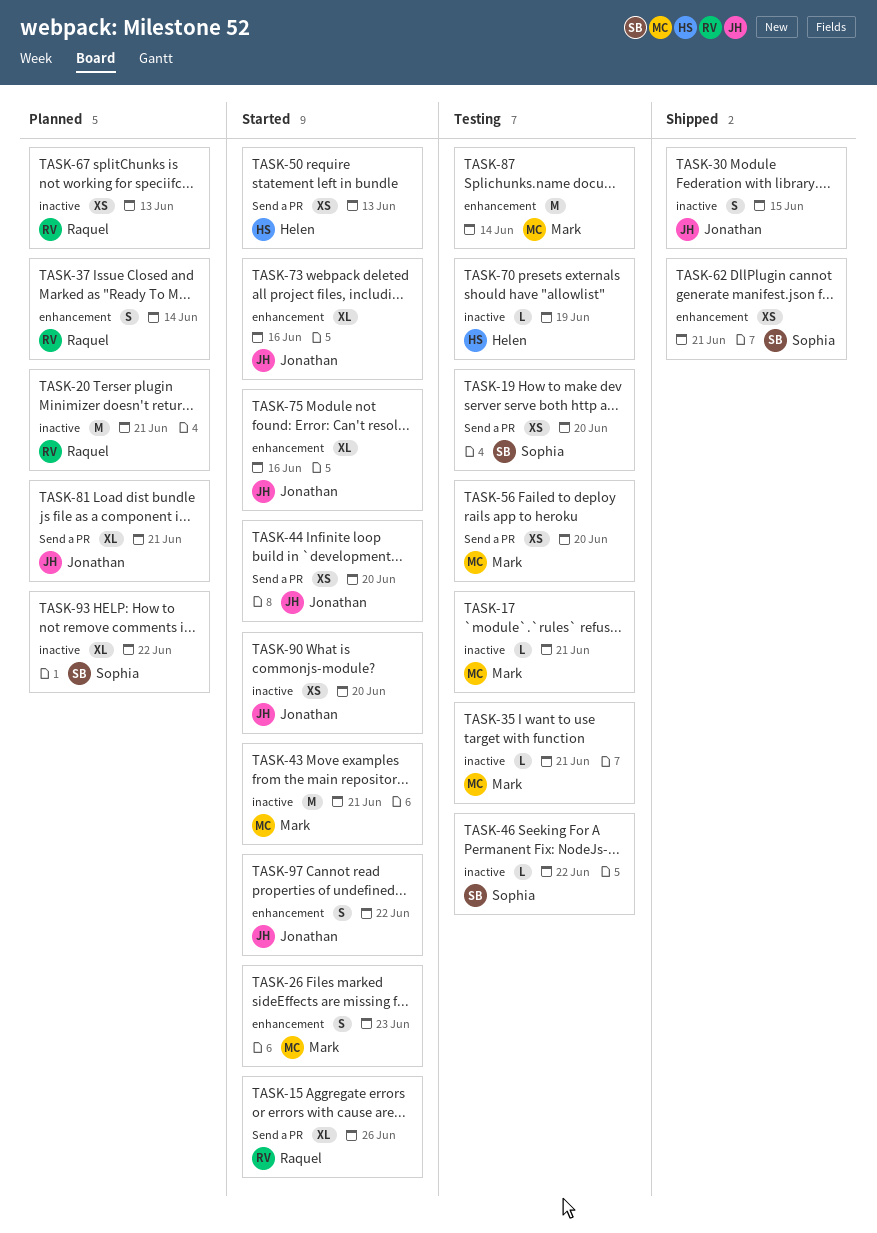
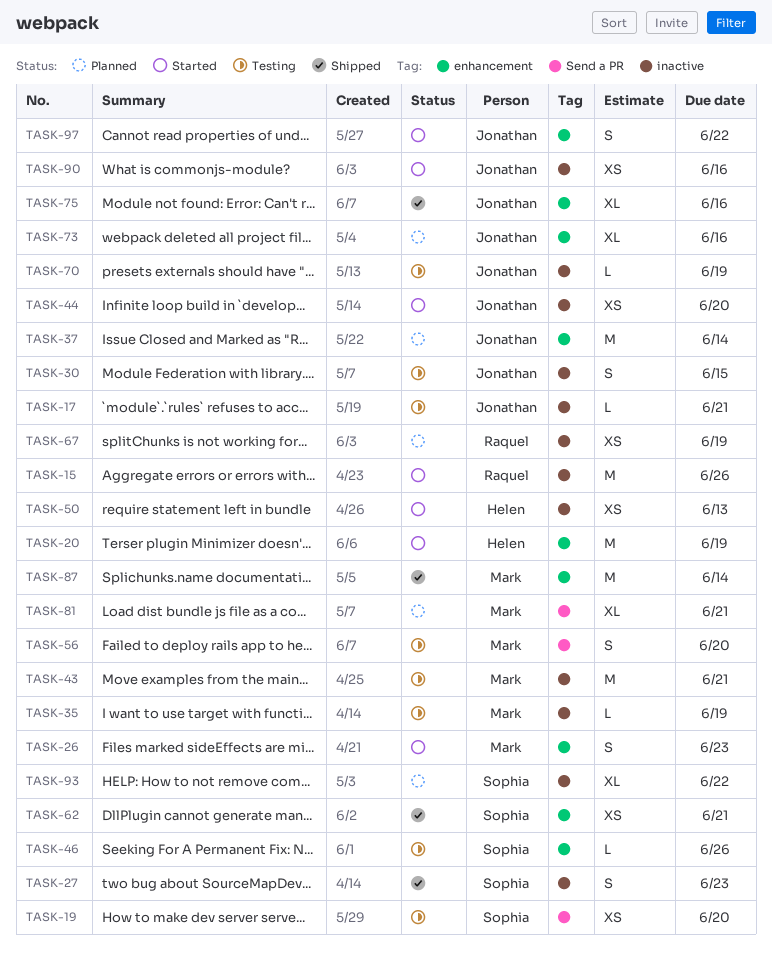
TASK-15, label: Send a PR -> inactive
TASK-15, estimate: XL -> M
TASK-17, owner: Mark -> Jonathan
TASK-20, status: Planned -> Started
TASK-20, owner: Raquel -> Helen
TASK-20, label: inactive -> enhancement
TASK-20, due: Jun 21 -> Jun 19
TASK-27: none -> present
TASK-30, status: Shipped -> Testing
TASK-35, due: Jun 21 -> Jun 19
TASK-37, owner: Raquel -> Jonathan
TASK-37, estimate: S -> M
TASK-43, status: Started -> Testing
TASK-44, label: Send a PR -> inactive
TASK-46, label: inactive -> enhancement
TASK-46, due: Jun 22 -> Jun 26
TASK-50, label: Send a PR -> inactive
TASK-56, estimate: XS -> S
TASK-67, due: Jun 13 -> Jun 19
TASK-70, owner: Helen -> Jonathan
TASK-73, status: Started -> Planned
TASK-75, status: Started -> Shipped
TASK-81, owner: Jonathan -> Mark
TASK-87, status: Testing -> Shipped
TASK-90, due: Jun 20 -> Jun 16

